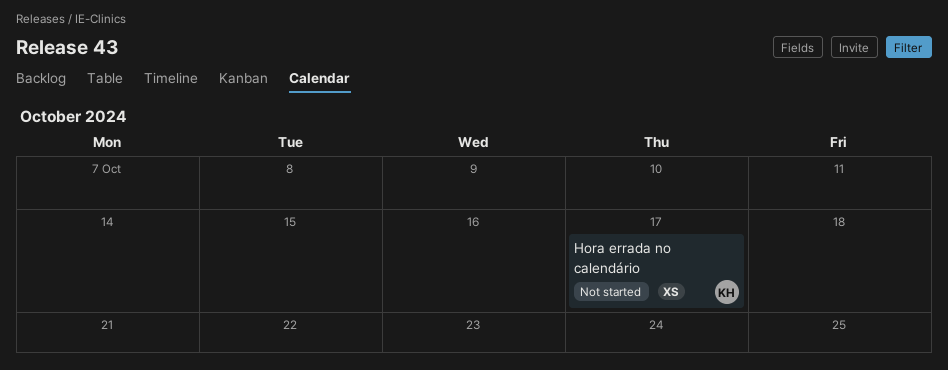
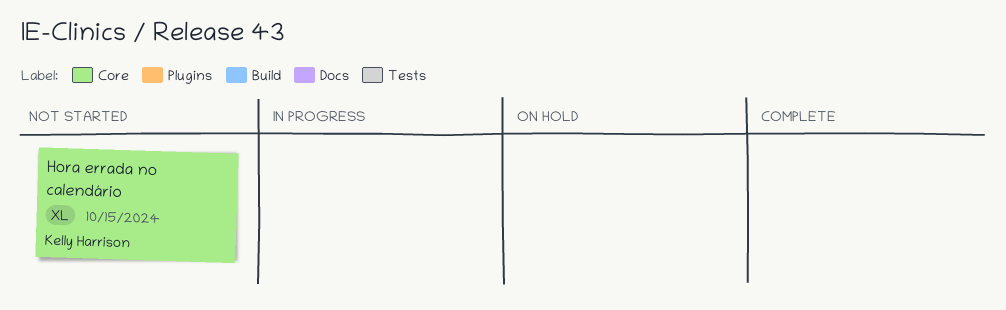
Hora errada no calendário, estimate: XS -> XL
Hora errada no calendário, due: Oct 17 -> Oct 15

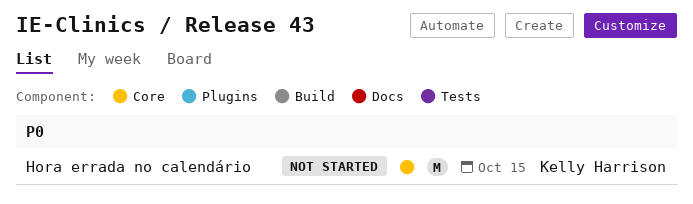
Hora errada no calendário, estimate: XL -> M

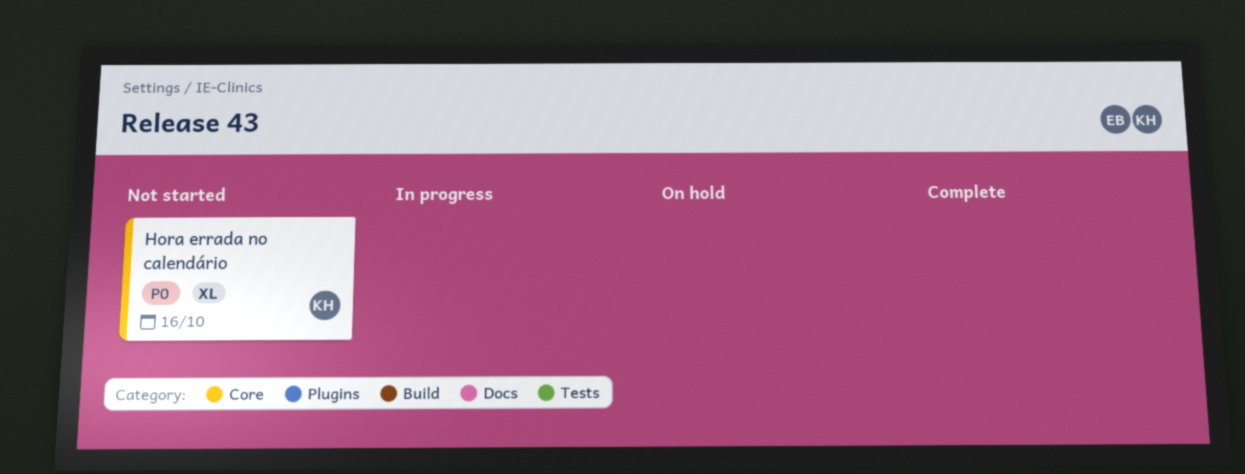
Hora errada no calendário, estimate: M -> XL
Hora errada no calendário, due: Oct 15 -> Oct 16

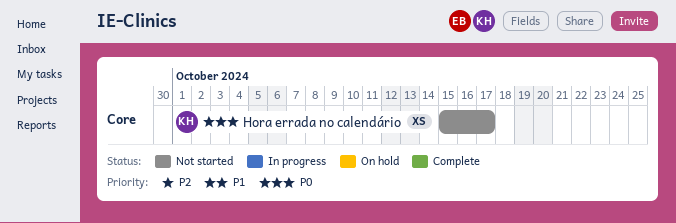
Hora errada no calendário, estimate: XL -> XS
Hora errada no calendário, due: Oct 16 -> Oct 17

